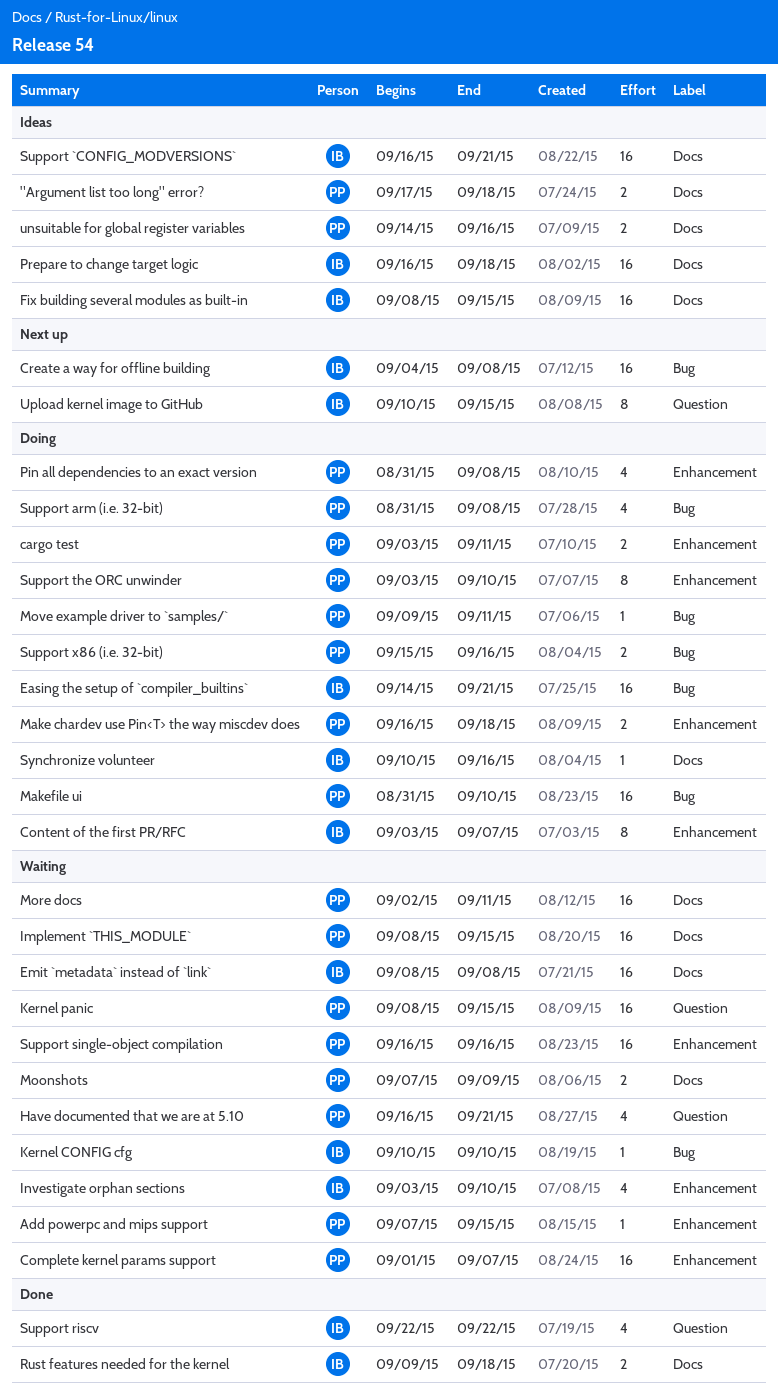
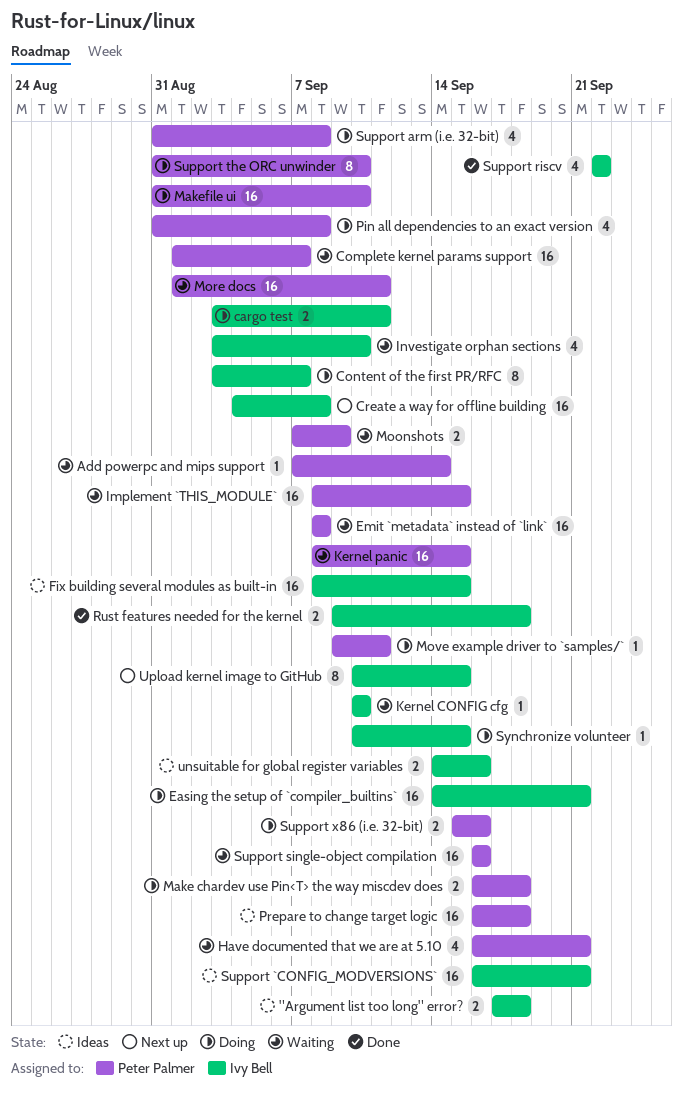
"Argument list too long" error?, owner: Peter Palmer -> Ivy Bell
Add powerpc and mips support, due: Sep 15 -> Sep 14
cargo test, owner: Peter Palmer -> Ivy Bell
Emit `metadata` instead of `link`, owner: Ivy Bell -> Peter Palmer
More docs, start: Sep 2 -> Sep 1
Prepare to change target logic, owner: Ivy Bell -> Peter Palmer
Support the ORC unwinder, start: Sep 3 -> Aug 31
Synchronize volunteer, due: Sep 16 -> Sep 15
unsuitable for global register variables, owner: Peter Palmer -> Ivy Bell

